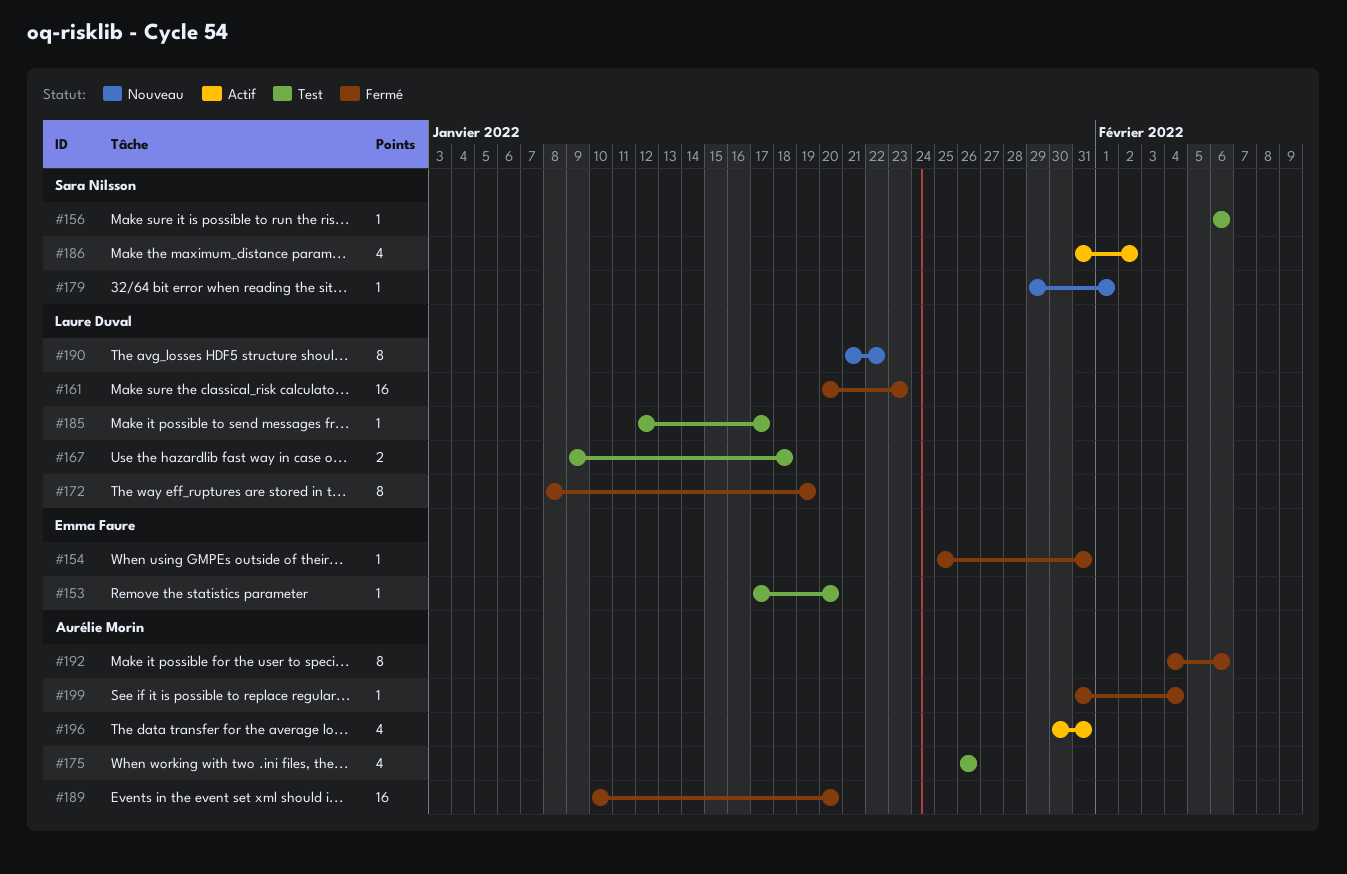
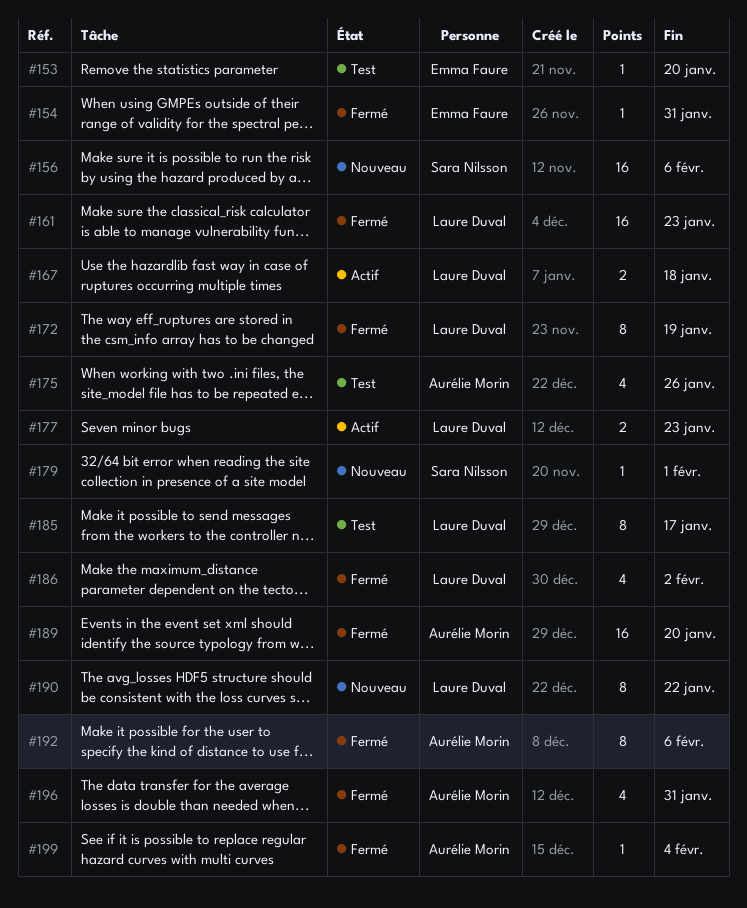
#156, status: Test -> Nouveau
#156, estimate: 1 -> 16
#167, status: Test -> Actif
#177: none -> present
#185, estimate: 1 -> 8
#186, status: Actif -> Fermé
#186, owner: Sara Nilsson -> Laure Duval
#196, status: Actif -> Fermé

